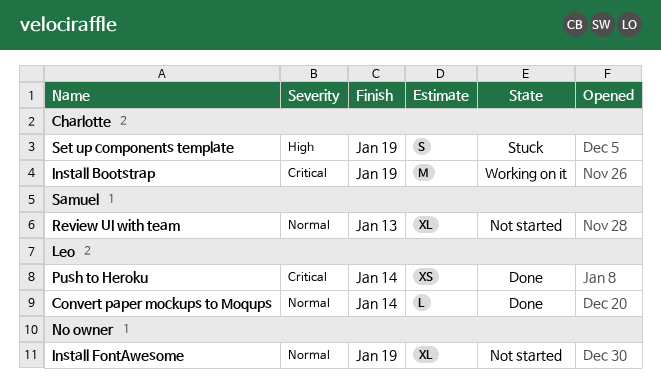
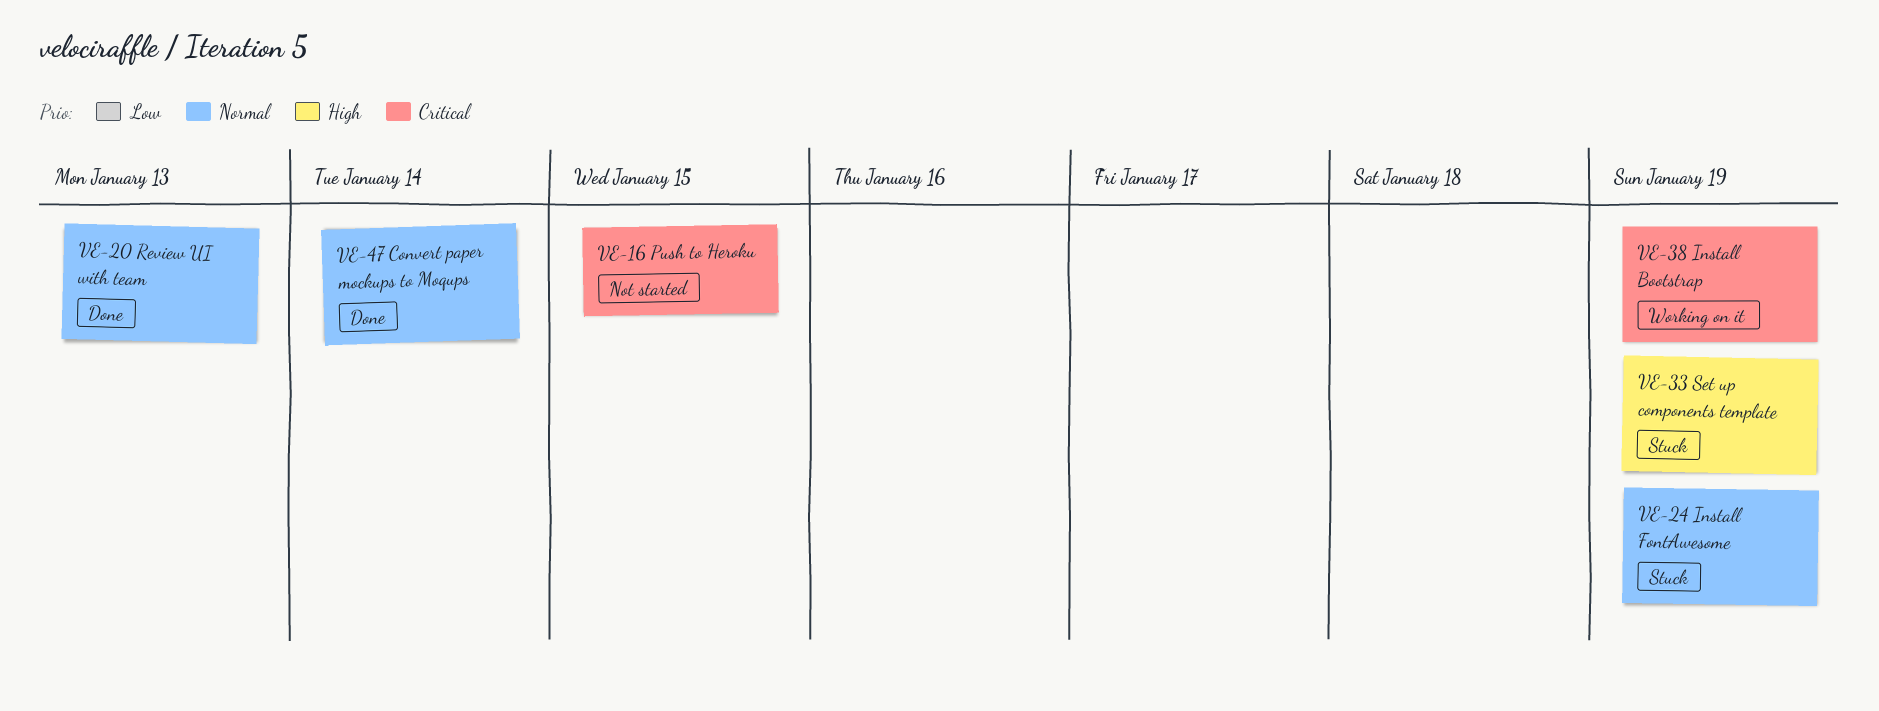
Install FontAwesome, status: Not started -> Stuck
Push to Heroku, status: Done -> Not started
Push to Heroku, due: Jan 14 -> Jan 15
Review UI with team, status: Not started -> Done

